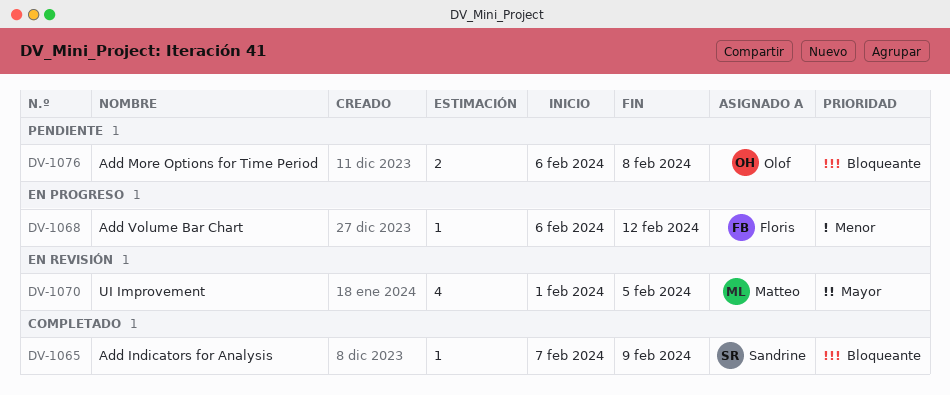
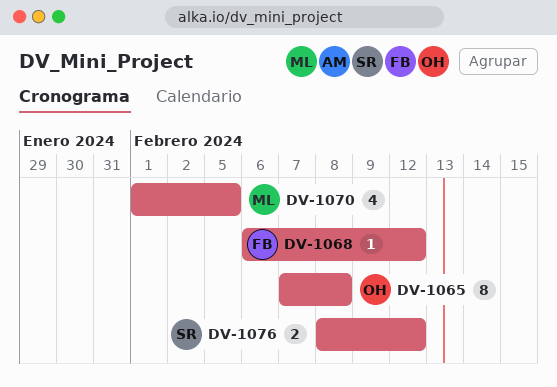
DV-1065, owner: Sandrine -> Olof
DV-1065, estimate: 1 -> 8
DV-1065, due: Feb 9 -> Feb 8
DV-1076, owner: Olof -> Sandrine
DV-1076, start: Feb 6 -> Feb 8
DV-1076, due: Feb 8 -> Feb 12

